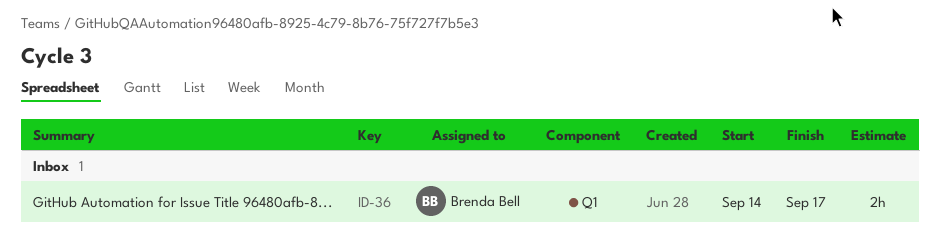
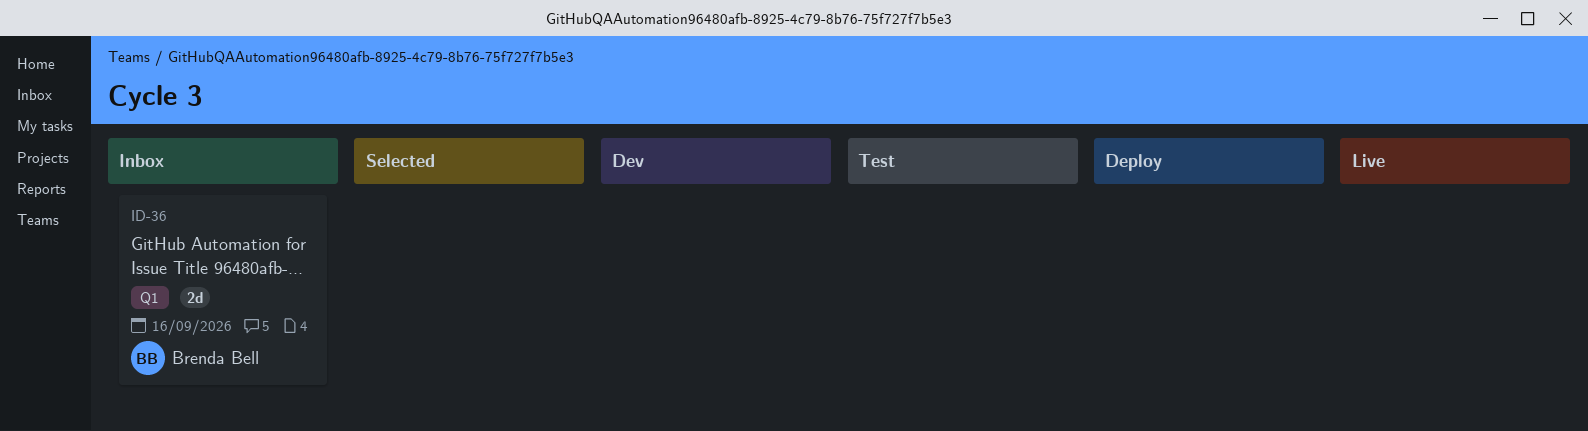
ID-36, estimate: 2h -> 2d
ID-36, due: Sep 17 -> Sep 16

